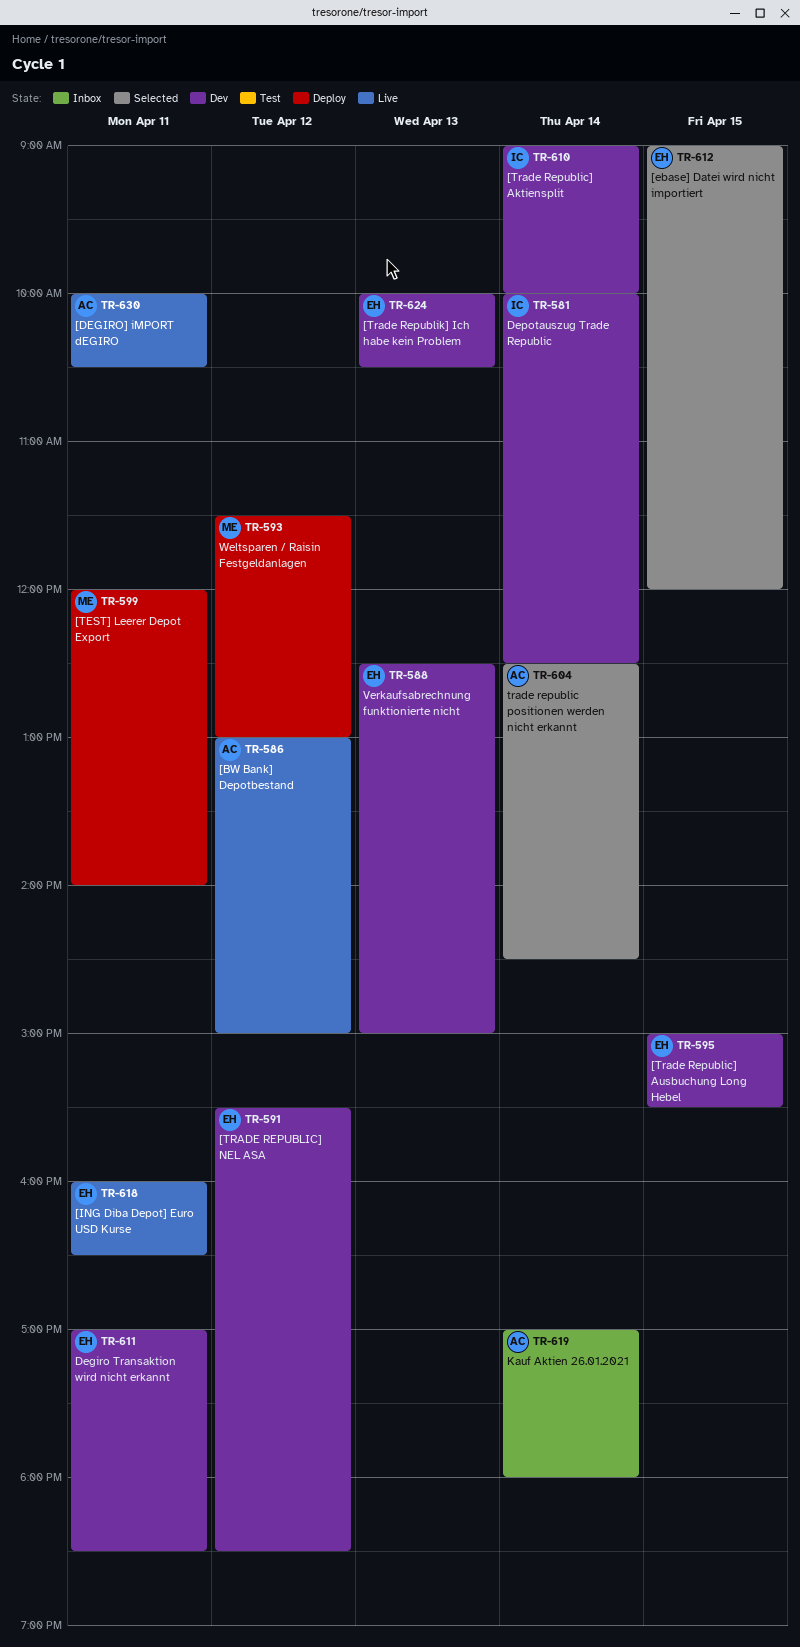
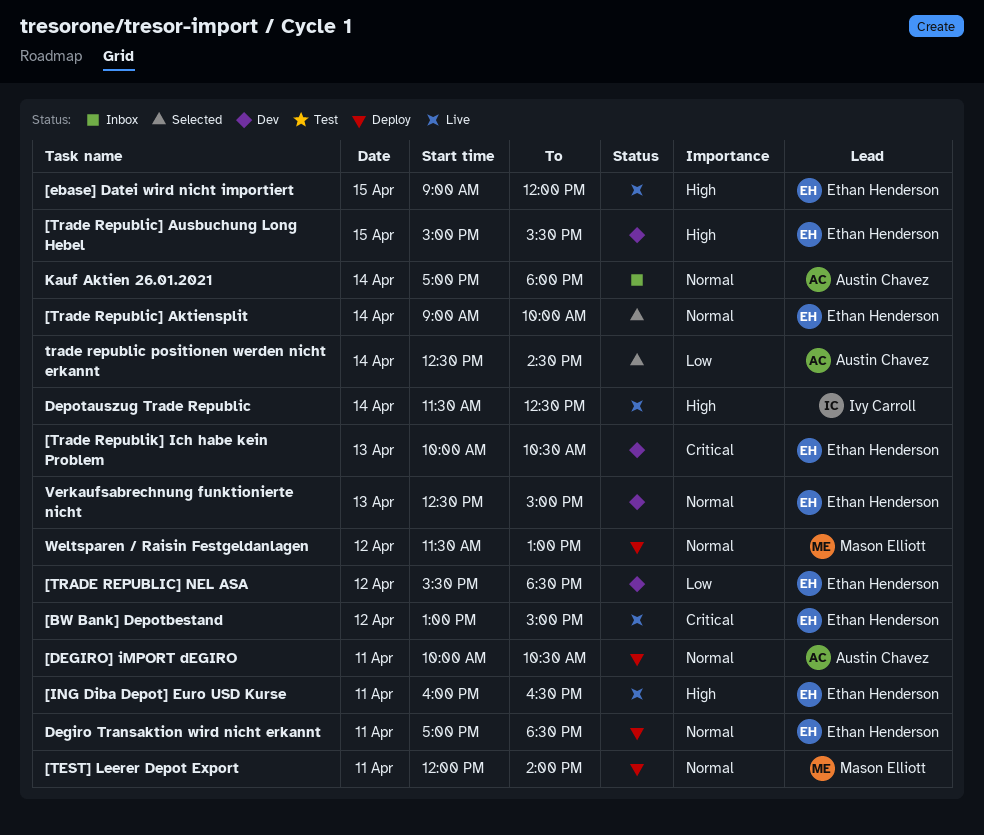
[BW Bank] Depotbestand, owner: Austin Chavez -> Ethan Henderson
[DEGIRO] iMPORT dEGIRO, status: Live -> Deploy
[ebase] Datei wird nicht importiert, status: Selected -> Live
[Trade Republic] Aktiensplit, status: Dev -> Selected
[Trade Republic] Aktiensplit, owner: Ivy Carroll -> Ethan Henderson
Degiro Transaktion wird nicht erkannt, status: Dev -> Deploy
Depotauszug Trade Republic, status: Dev -> Live
Depotauszug Trade Republic, begins: 10:00 -> 11:30

